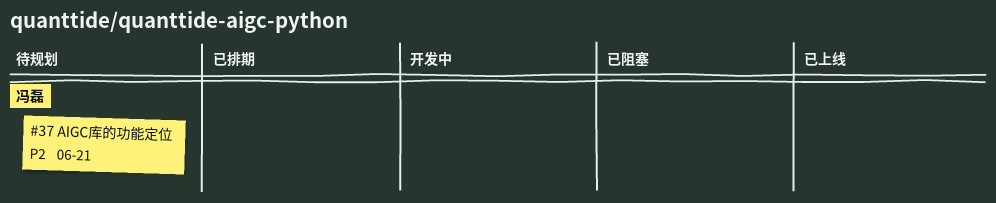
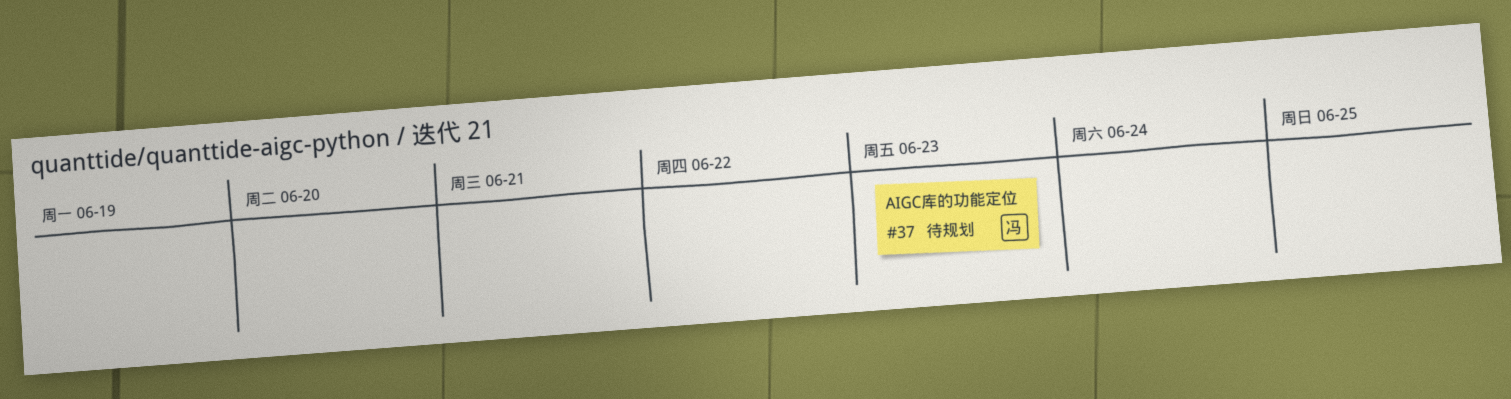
#37, due: Jun 21 -> Jun 23

